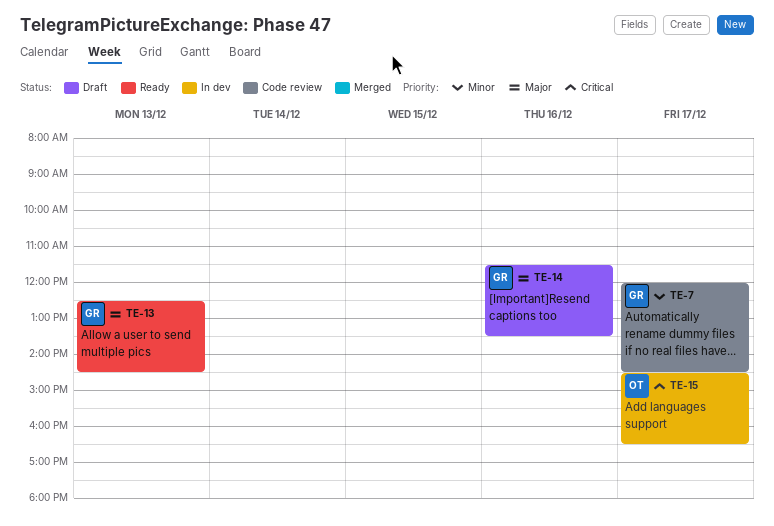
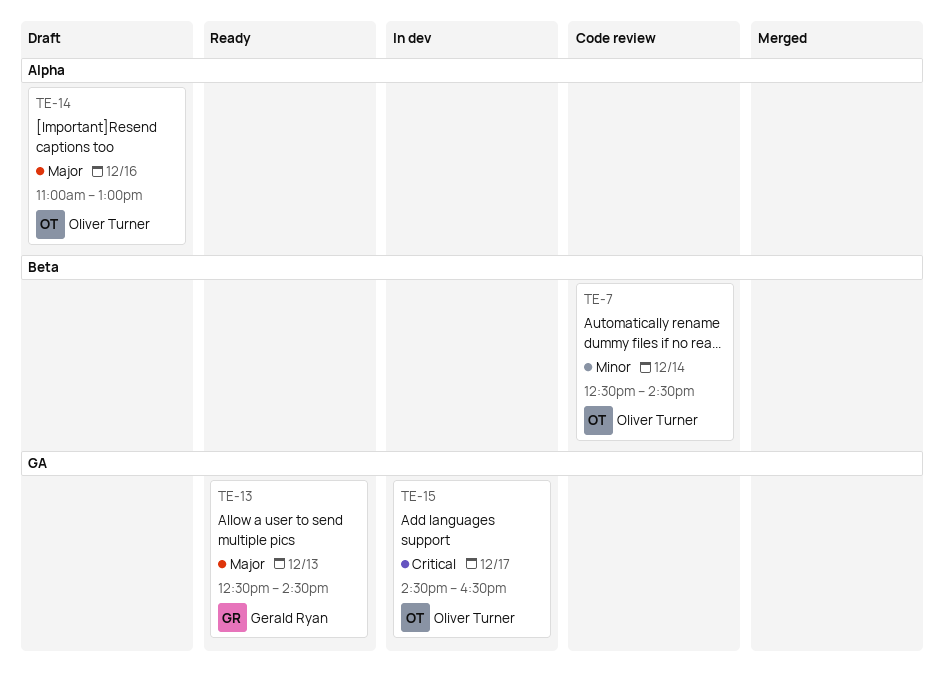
TE-7, owner: Gerald Ryan -> Oliver Turner
TE-7, day: Dec 17 -> Dec 14
TE-7, begins: 12:00 -> 12:30
TE-14, owner: Gerald Ryan -> Oliver Turner
TE-14, begins: 11:30 -> 11:00
TE-14, ends: 13:30 -> 13:00

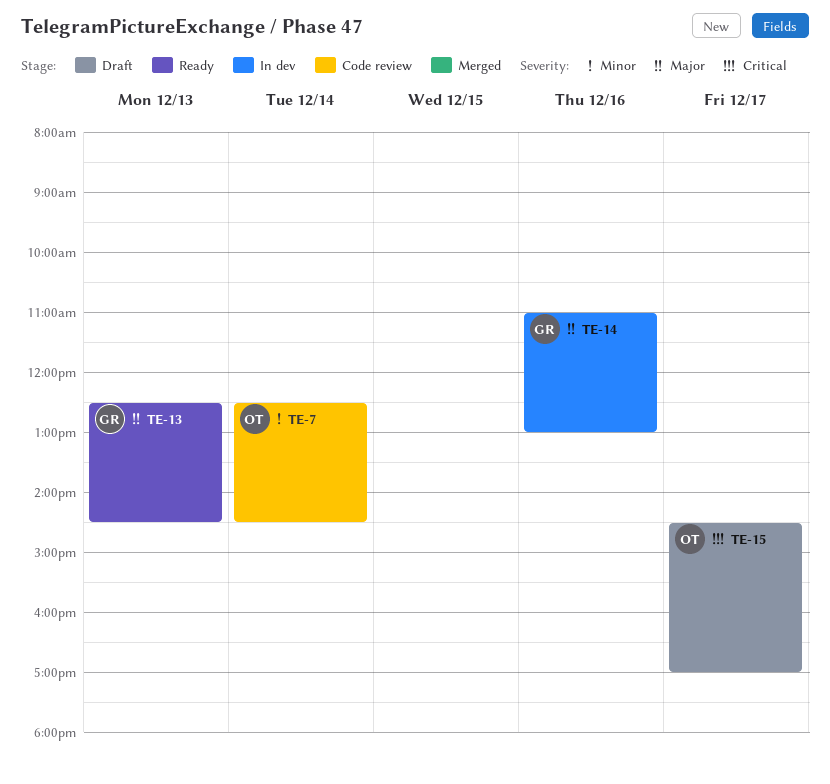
TE-14, status: Draft -> In dev
TE-14, owner: Oliver Turner -> Gerald Ryan
TE-15, status: In dev -> Draft
TE-15, ends: 16:30 -> 17:00

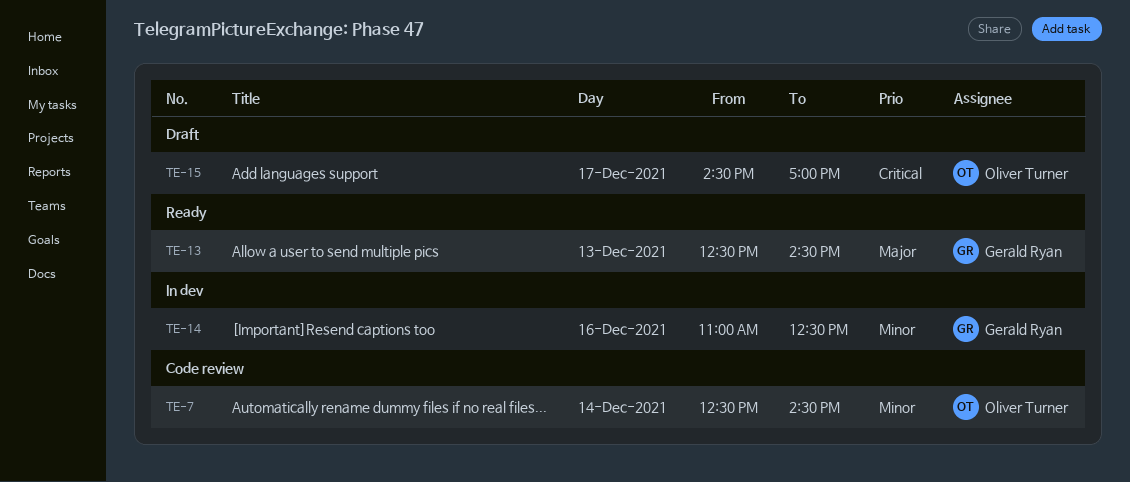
TE-14, priority: Major -> Minor
TE-14, ends: 13:00 -> 12:30

